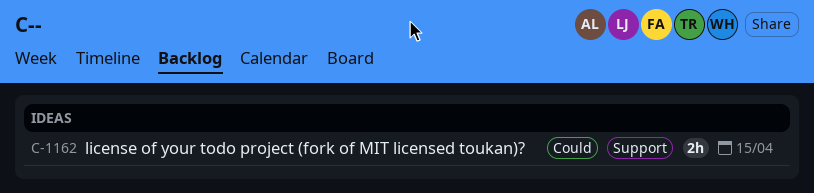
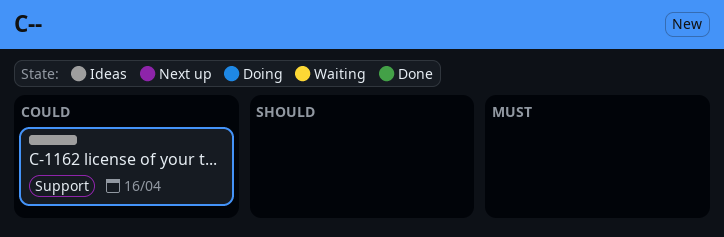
C-1162, due: Apr 15 -> Apr 16

